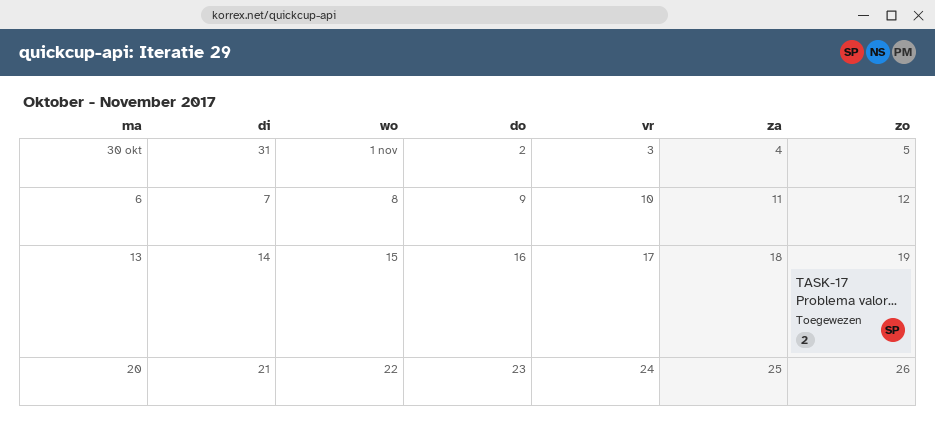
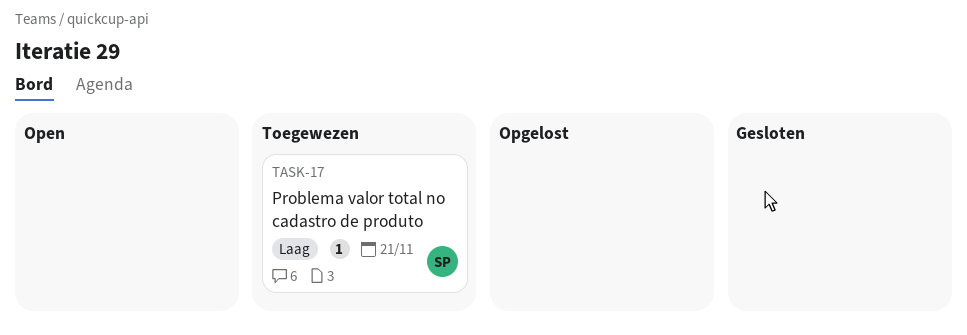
TASK-17, estimate: 2 -> 1
TASK-17, due: Nov 19 -> Nov 21

